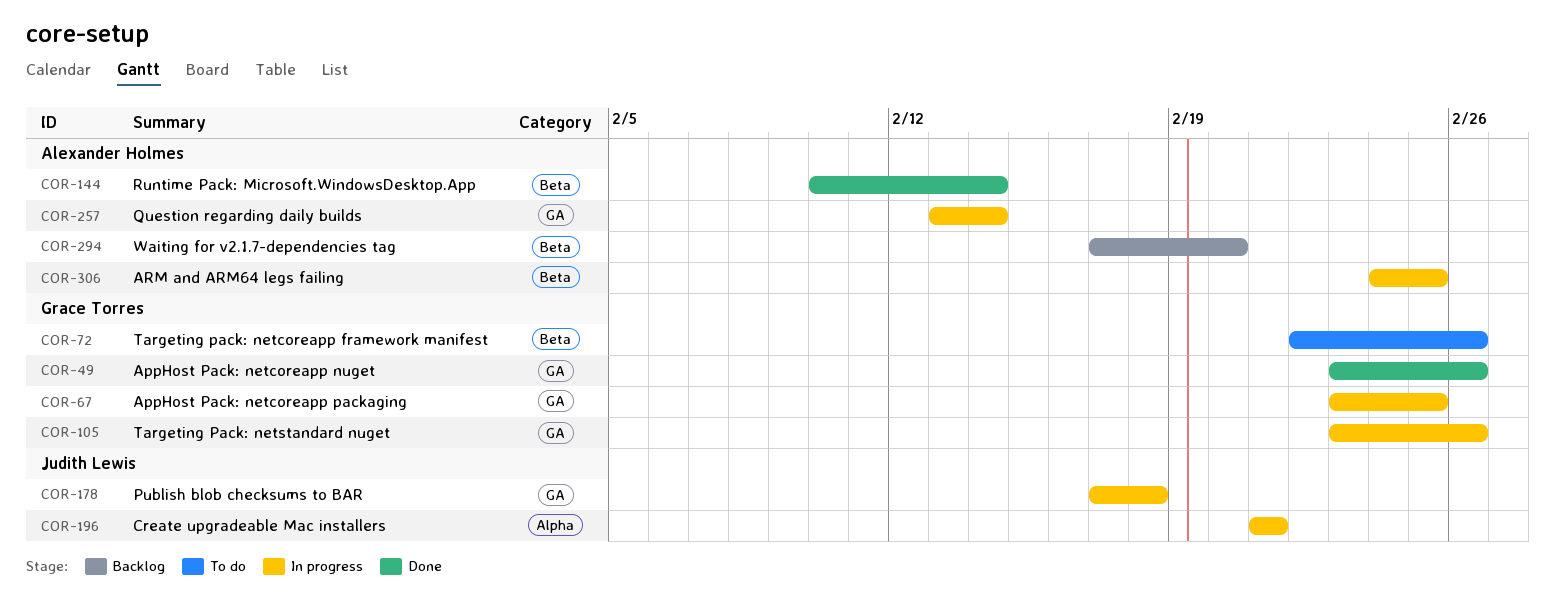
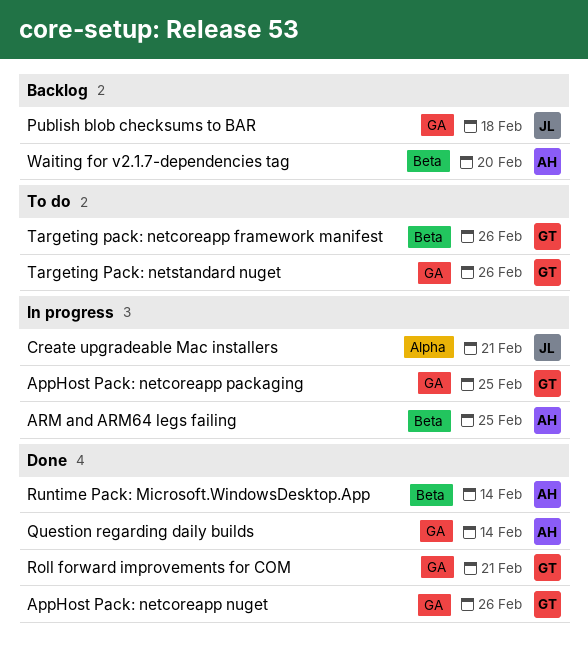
Publish blob checksums to BAR, status: In progress -> Backlog
Question regarding daily builds, status: In progress -> Done
Roll forward improvements for COM: none -> present
Targeting Pack: netstandard nuget, status: In progress -> To do

